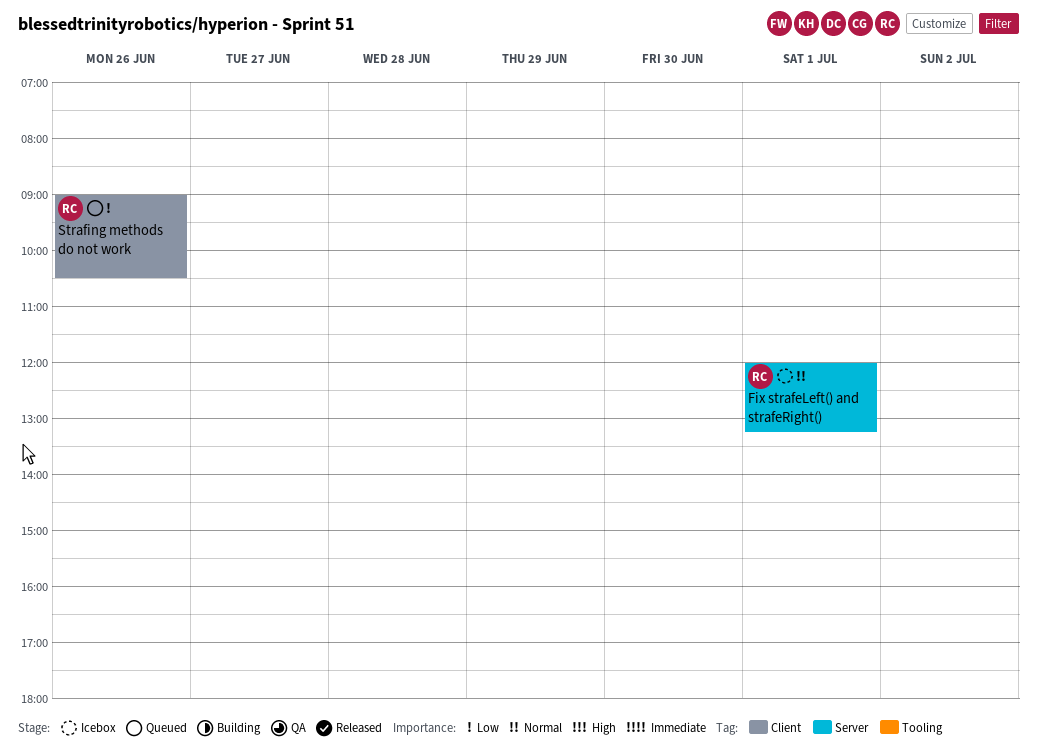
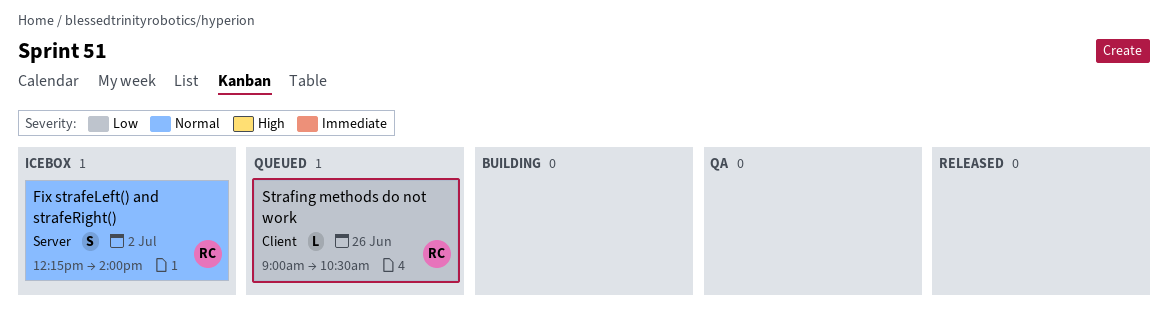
Fix strafeLeft() and strafeRight(), day: Jul 1 -> Jul 2
Fix strafeLeft() and strafeRight(), begins: 12:00 -> 12:15
Fix strafeLeft() and strafeRight(), ends: 13:15 -> 14:00

